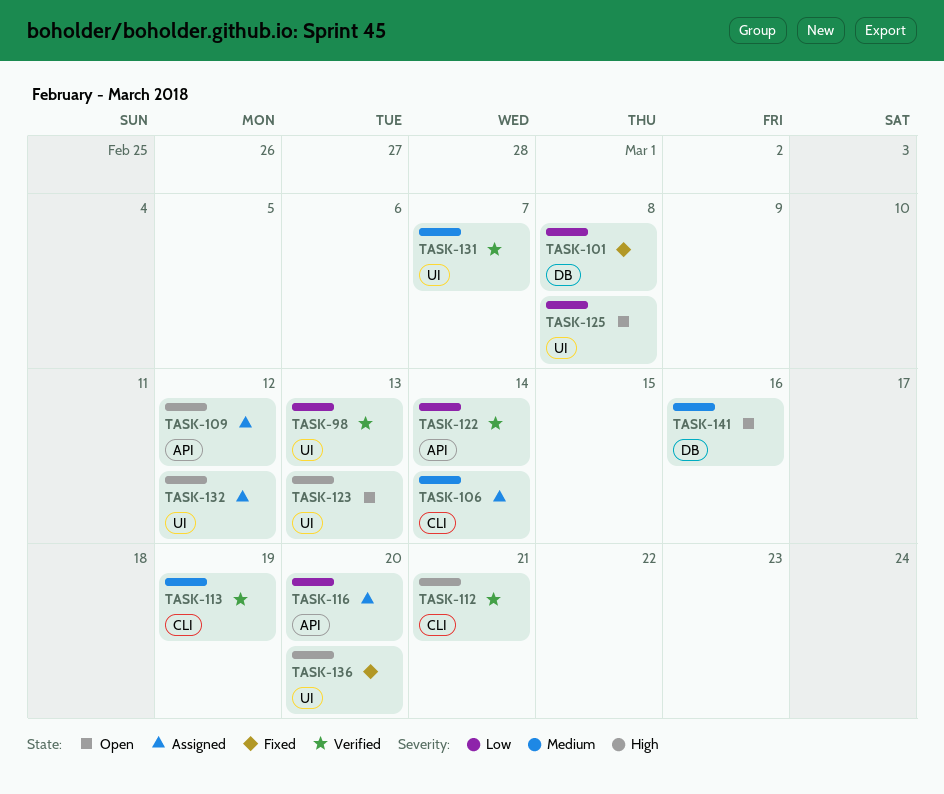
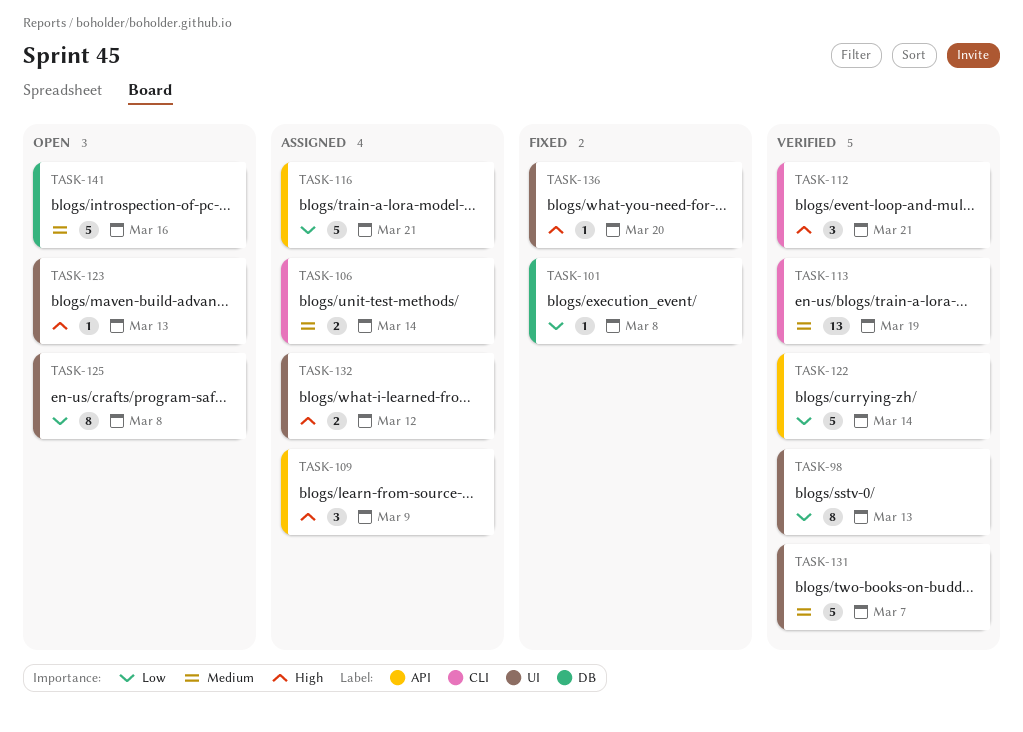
TASK-109, due: Mar 12 -> Mar 9
TASK-116, due: Mar 20 -> Mar 21

